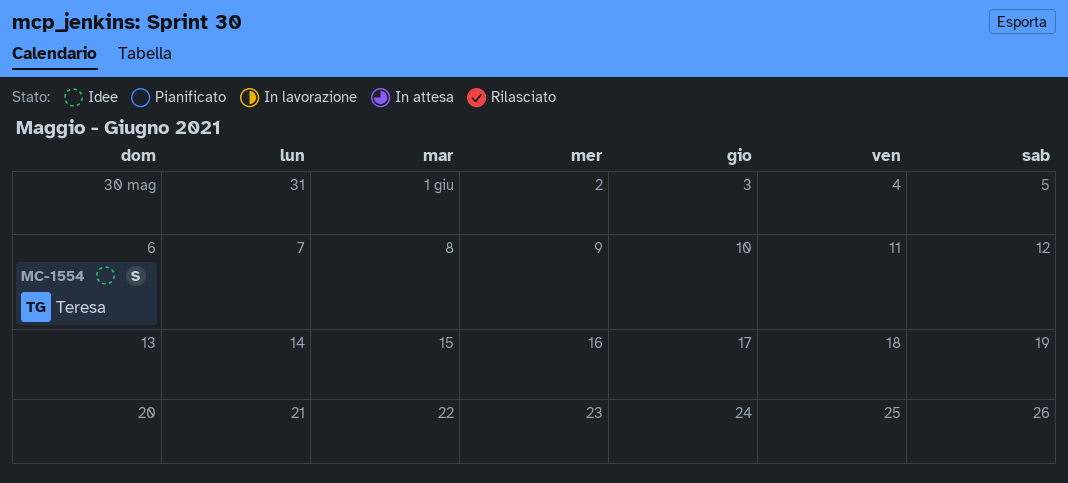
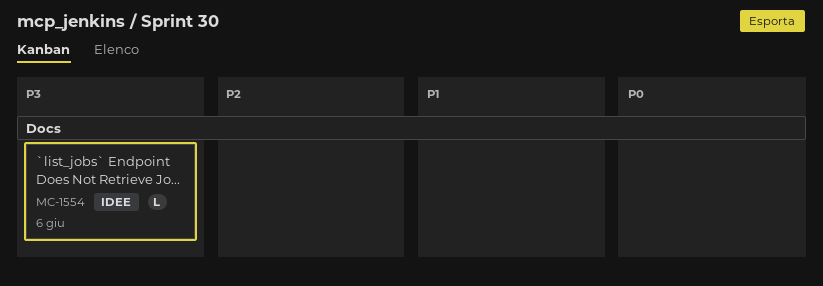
MC-1554, estimate: S -> L

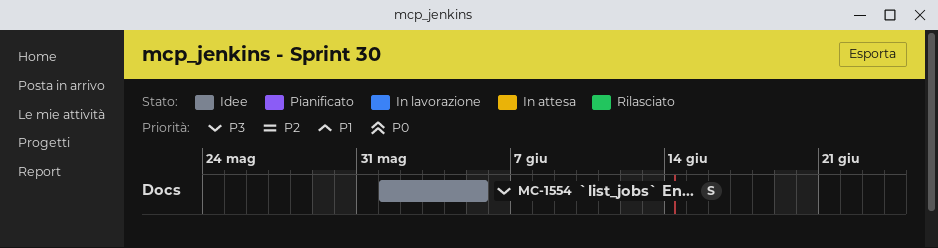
MC-1554, estimate: L -> S
MC-1554, due: Jun 6 -> Jun 5

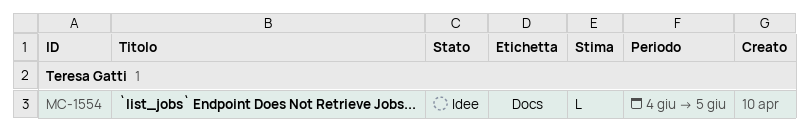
MC-1554, estimate: S -> L
MC-1554, start: Jun 1 -> Jun 4

